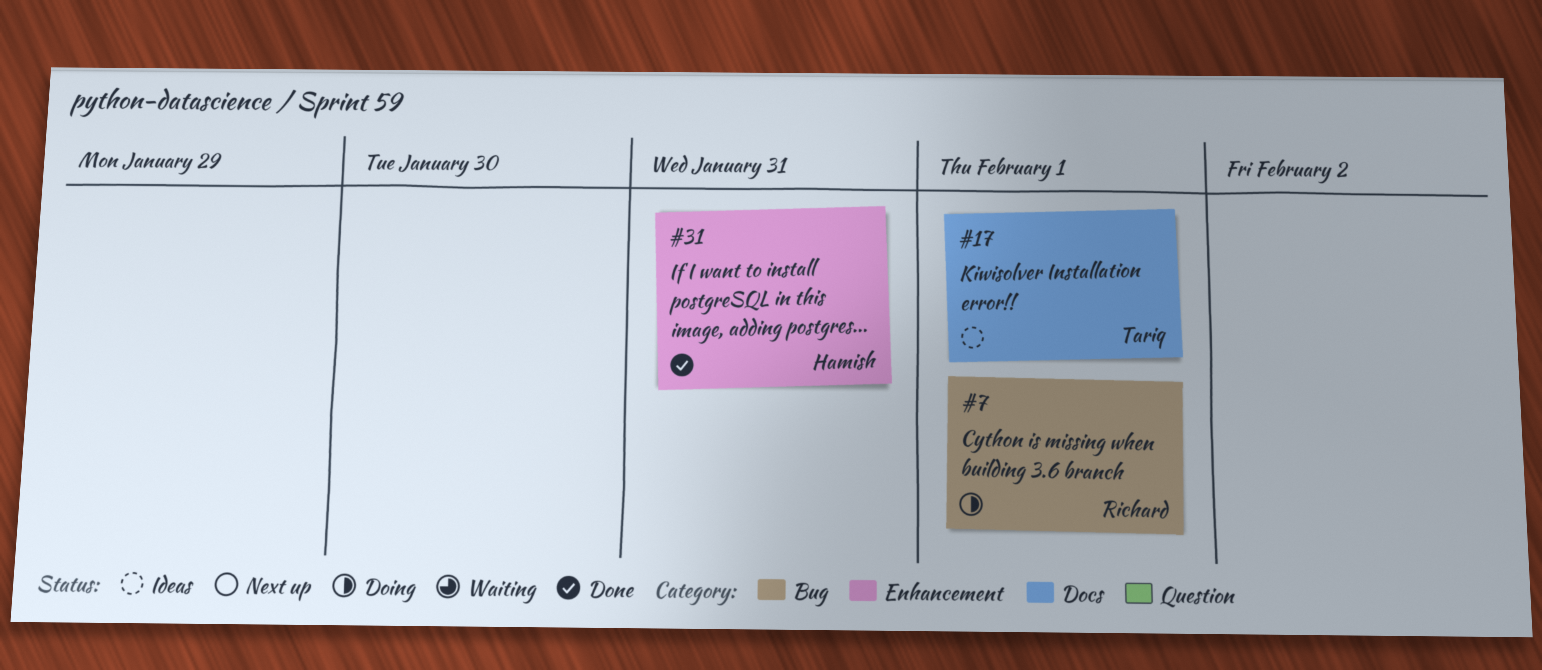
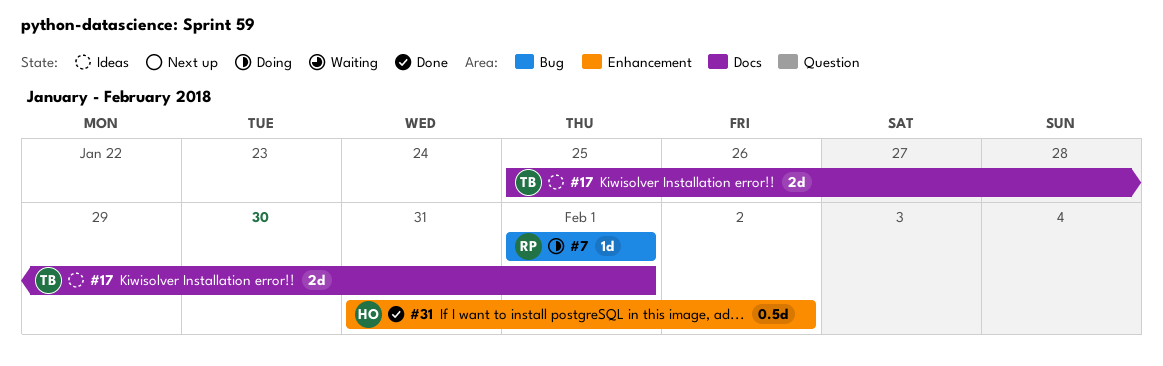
#31, due: Jan 31 -> Feb 2

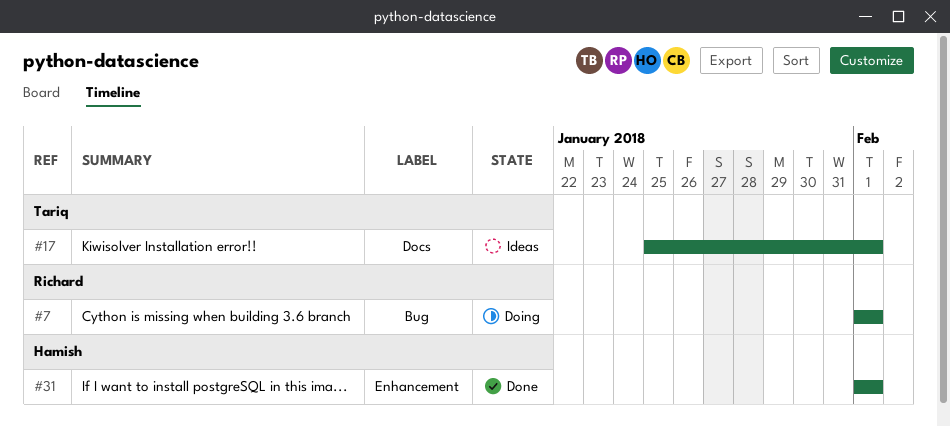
#31, start: Jan 31 -> Feb 1
#31, due: Feb 2 -> Feb 1

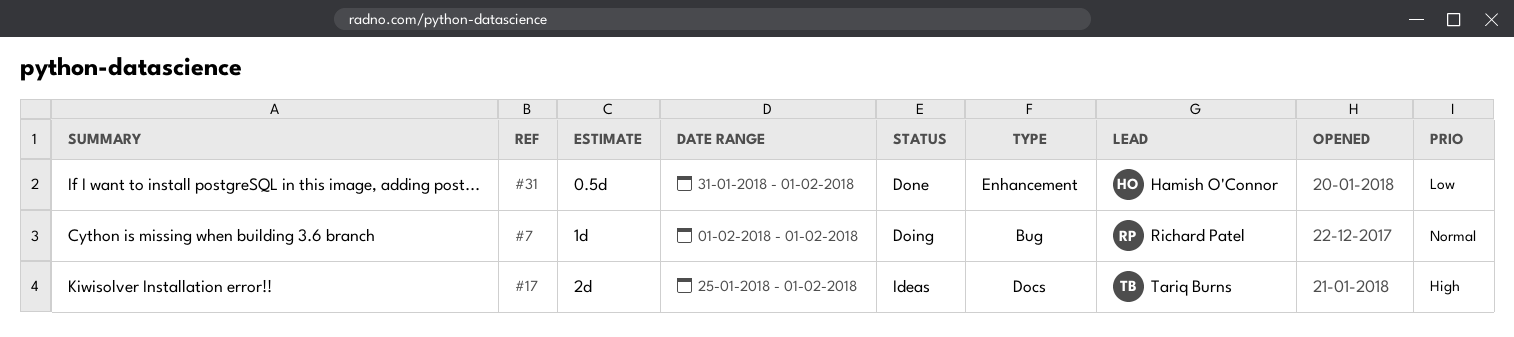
#31, start: Feb 1 -> Jan 31

